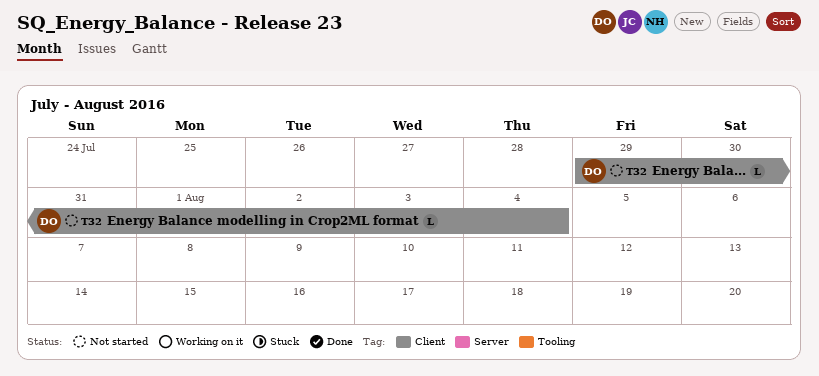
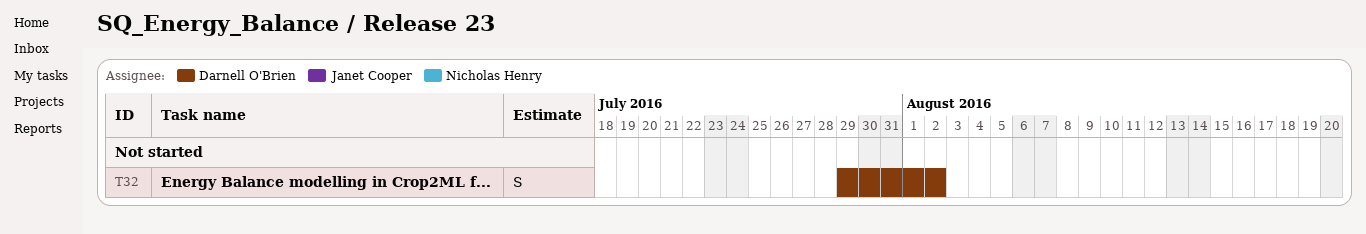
T32, estimate: L -> S
T32, due: Aug 4 -> Aug 2

